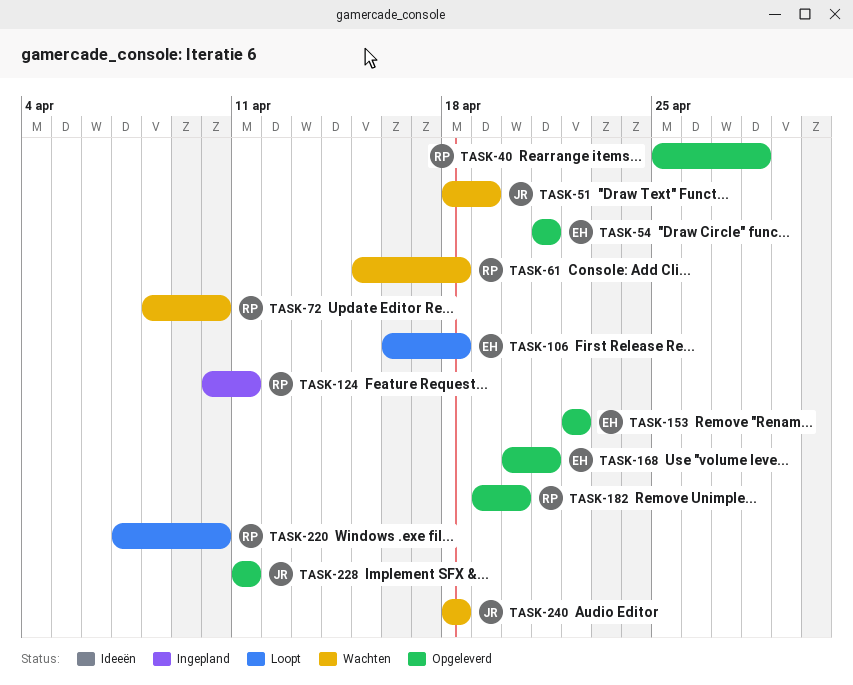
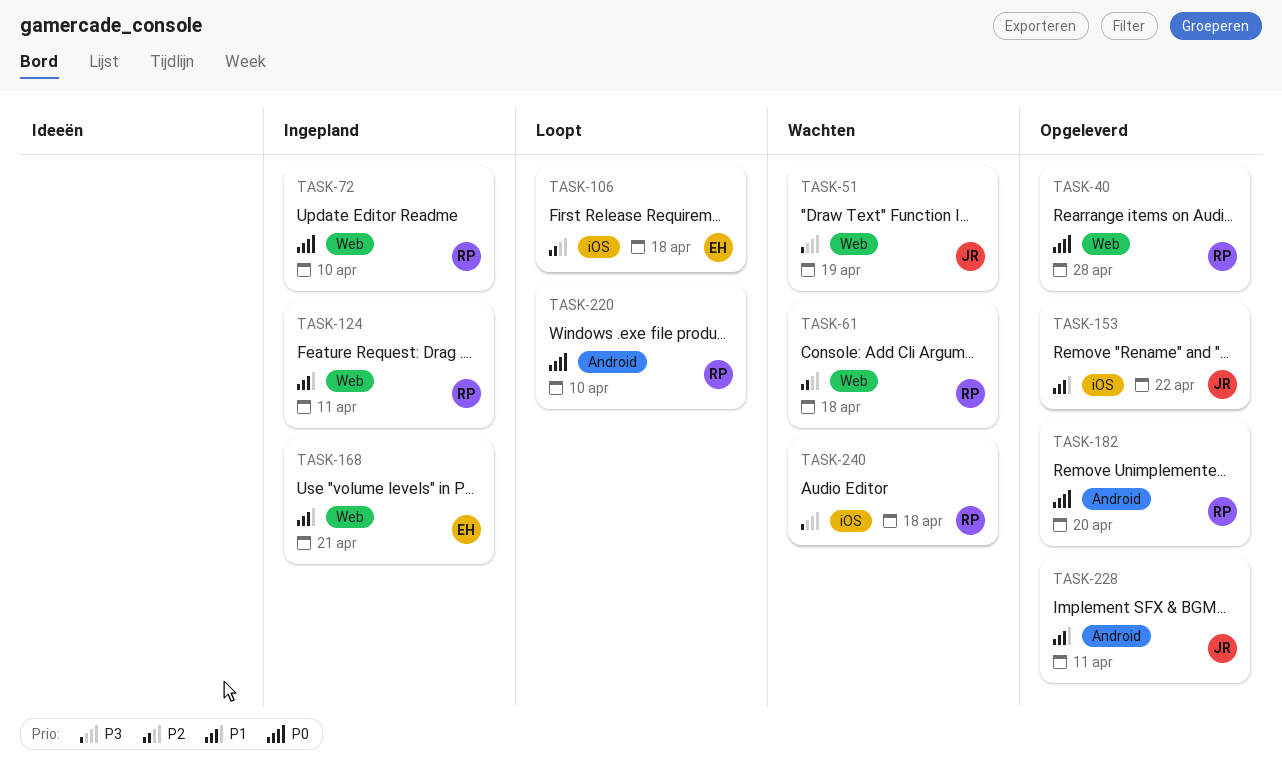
TASK-54: present -> none
TASK-72, status: Wachten -> Ingepland
TASK-153, owner: EH -> JR
TASK-168, status: Opgeleverd -> Ingepland
TASK-240, owner: JR -> RP

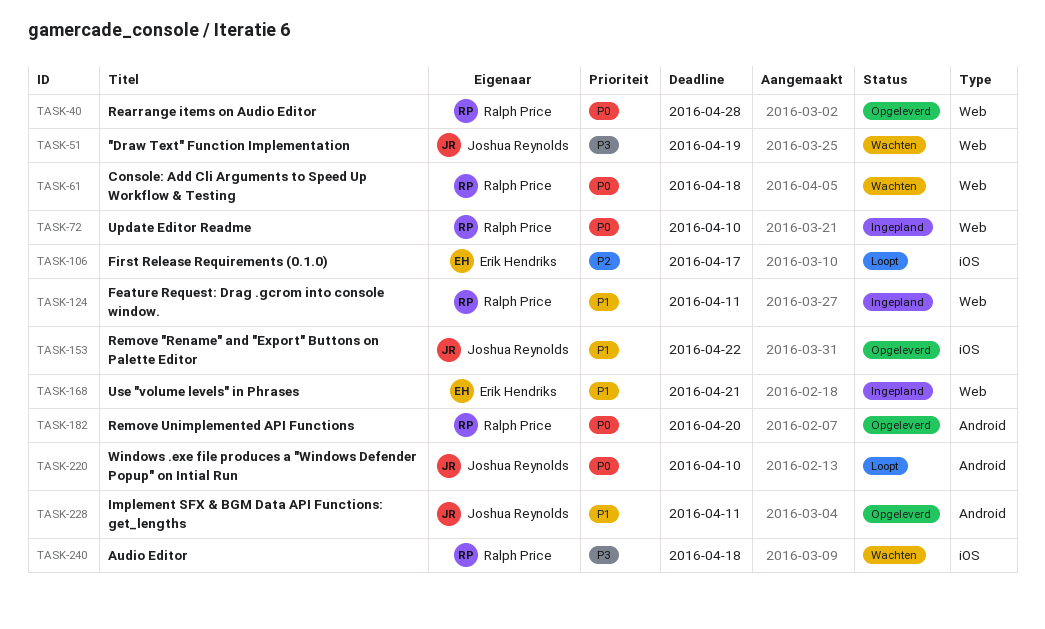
TASK-61, priority: P2 -> P0
TASK-106, due: Apr 18 -> Apr 17
TASK-220, owner: Ralph Price -> Joshua Reynolds

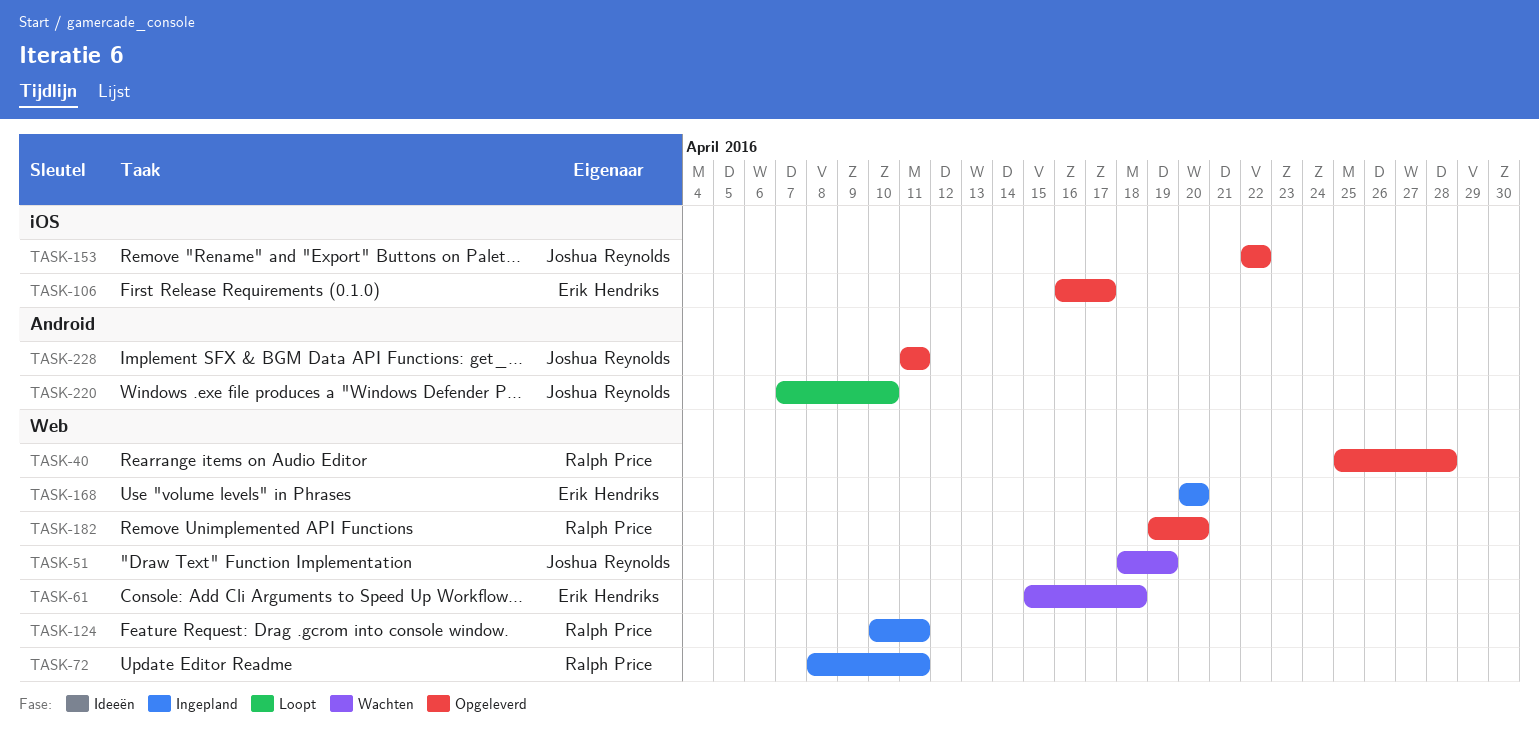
TASK-61, owner: Ralph Price -> Erik Hendriks
TASK-72, due: Apr 10 -> Apr 11
TASK-106, status: Loopt -> Opgeleverd
TASK-168, due: Apr 21 -> Apr 20
TASK-182, label: Android -> Web
TASK-240: present -> none

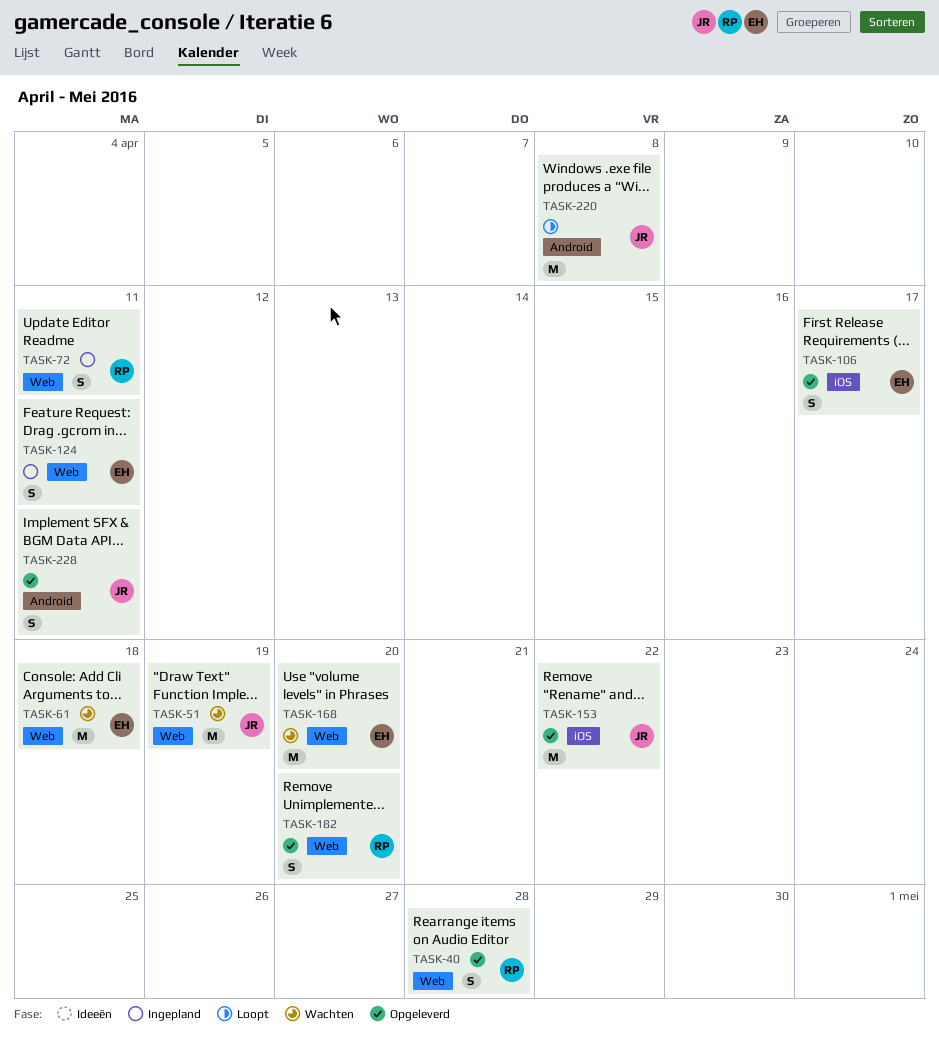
TASK-124, owner: Ralph Price -> Erik Hendriks
TASK-168, status: Ingepland -> Wachten
TASK-220, due: Apr 10 -> Apr 8

